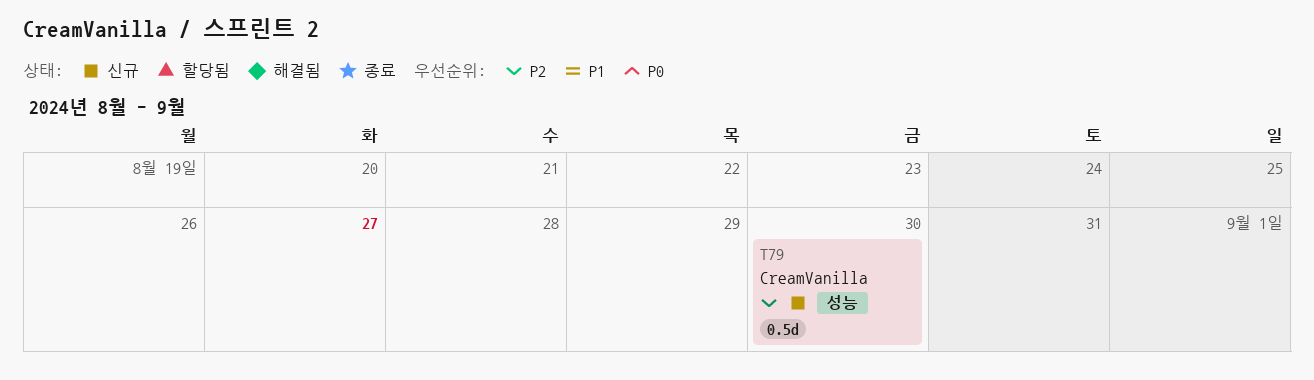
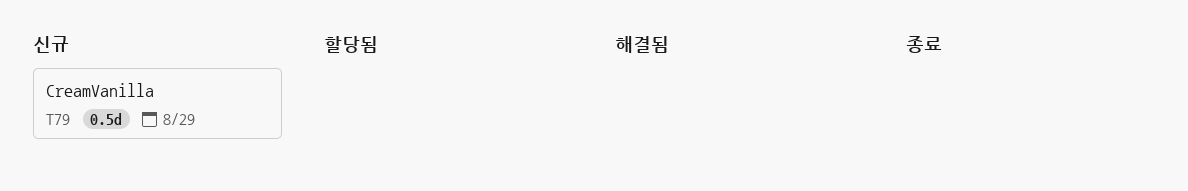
T79, due: Aug 30 -> Aug 29

